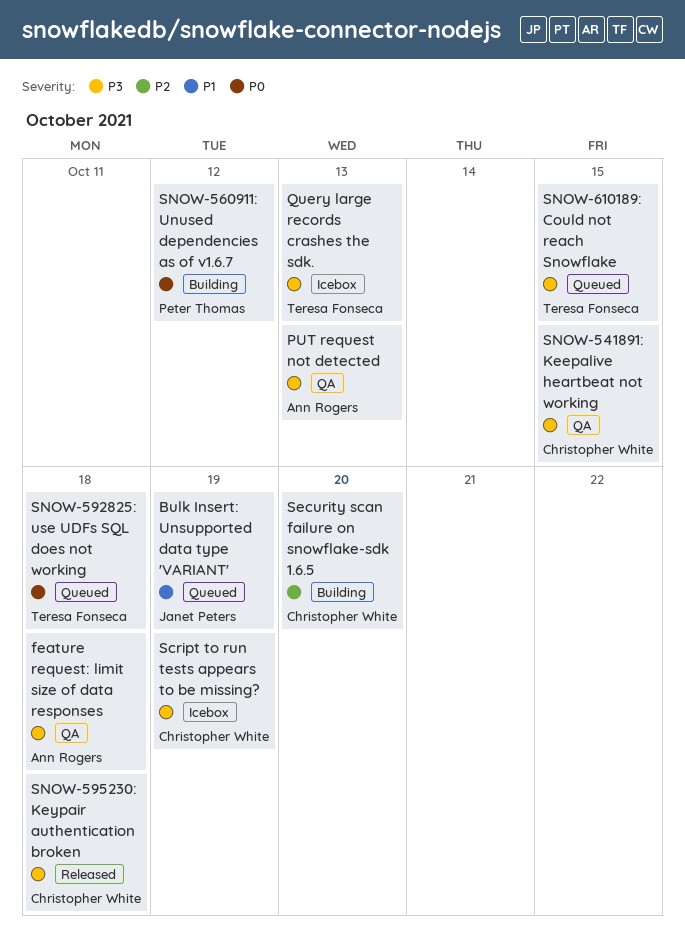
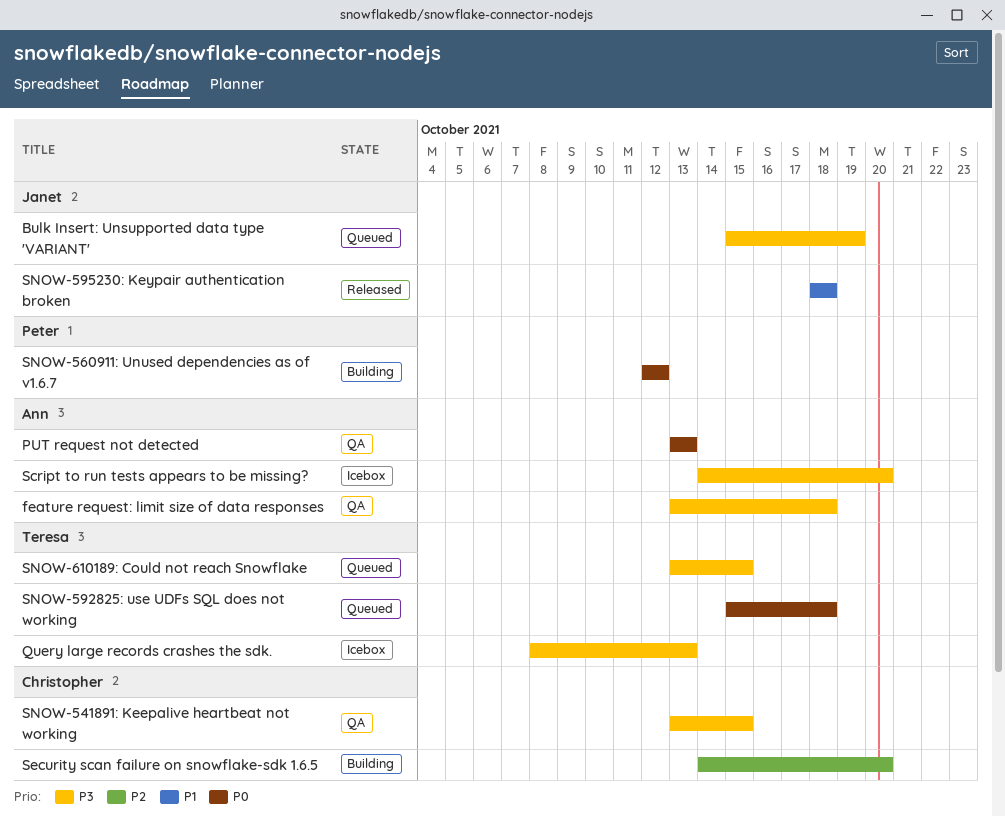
Bulk Insert: Unsupported data type 'VARIANT', priority: P1 -> P3
PUT request not detected, priority: P3 -> P0
Script to run tests appears to be missing?, owner: Christopher White -> Ann Rogers
Script to run tests appears to be missing?, due: Oct 19 -> Oct 20
SNOW-595230: Keypair authentication broken, owner: Christopher White -> Janet Peters
SNOW-595230: Keypair authentication broken, priority: P3 -> P1

